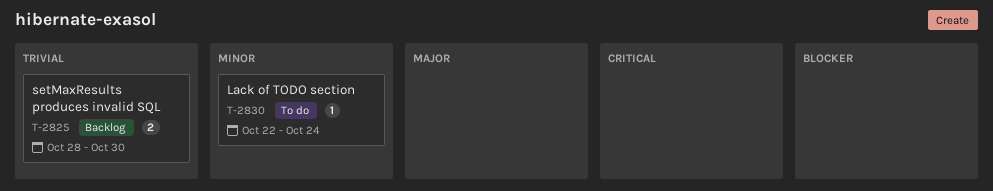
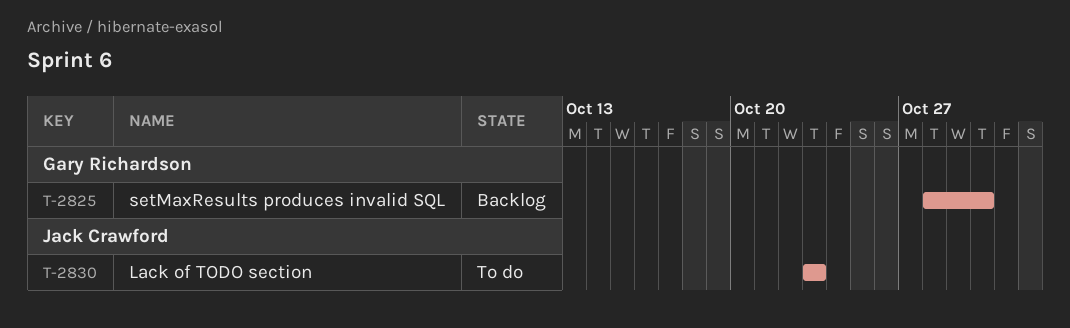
T-2830, start: Oct 22 -> Oct 23
T-2830, due: Oct 24 -> Oct 23

